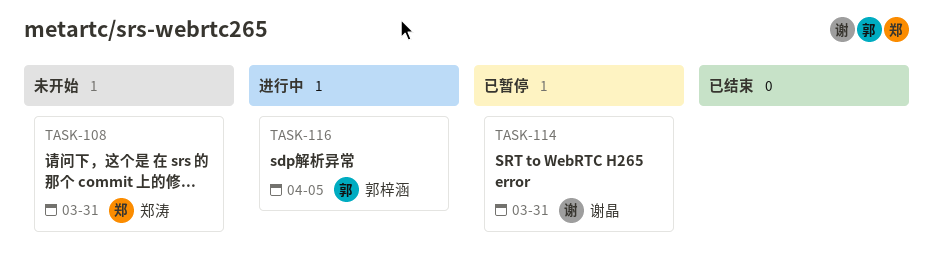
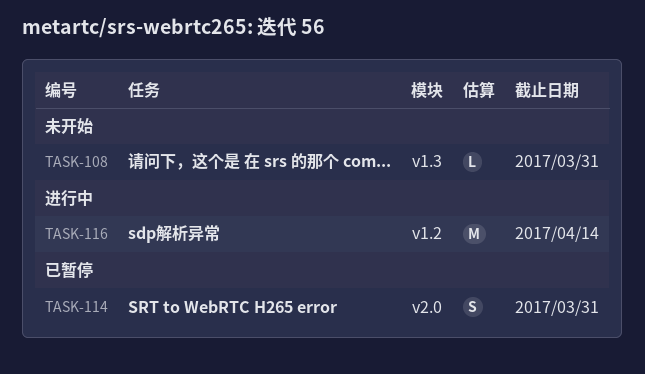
TASK-116, due: Apr 5 -> Apr 14

